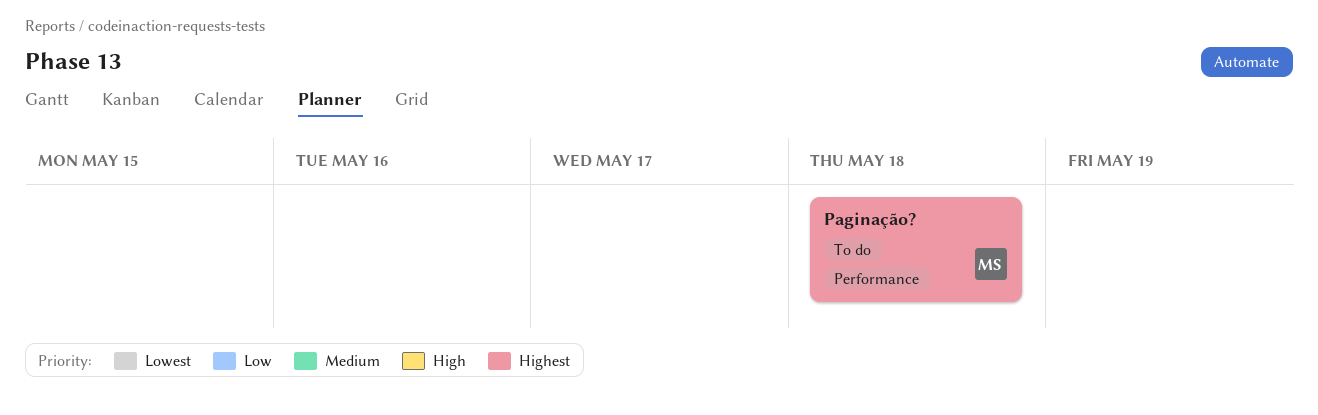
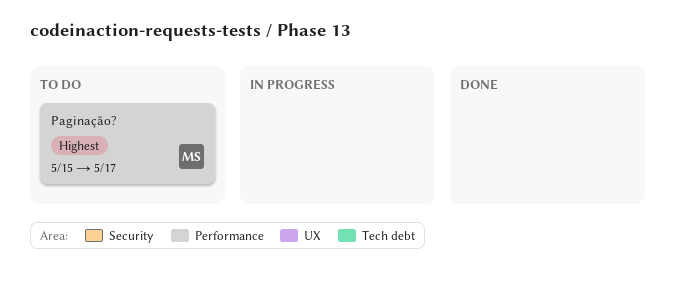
Paginação?, due: May 18 -> May 17

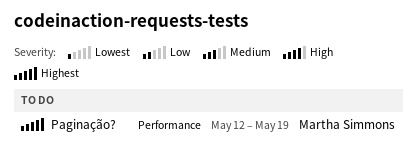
Paginação?, start: May 15 -> May 12
Paginação?, due: May 17 -> May 19

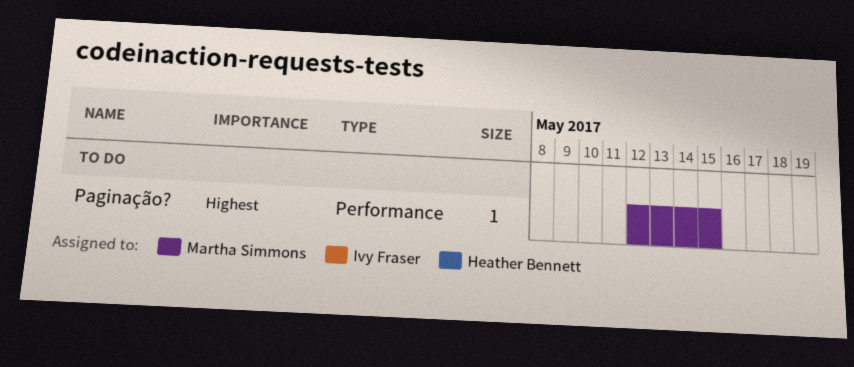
Paginação?, due: May 19 -> May 15

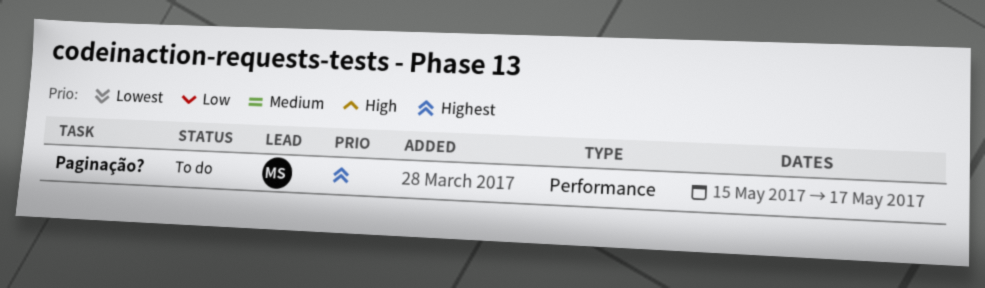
Paginação?, start: May 12 -> May 15
Paginação?, due: May 15 -> May 17

